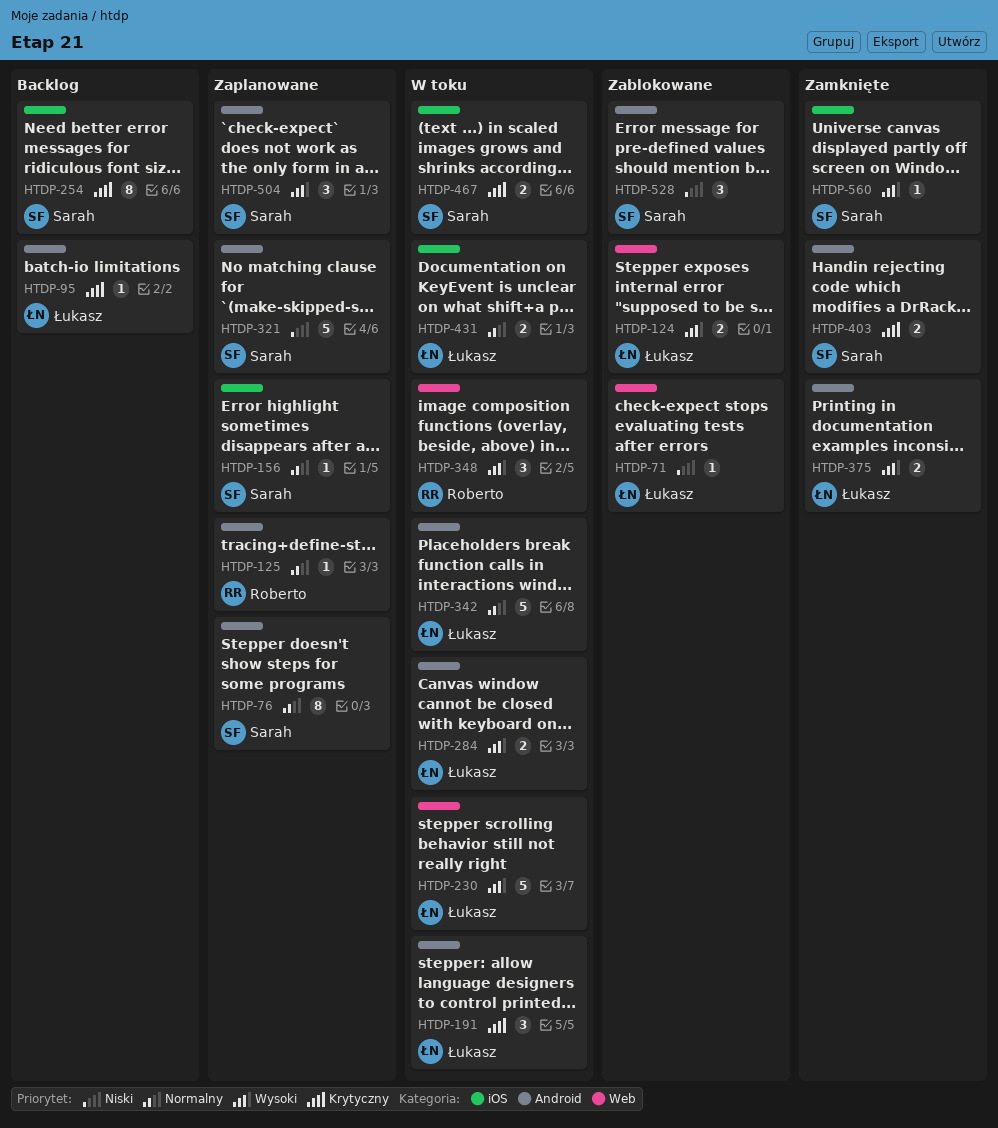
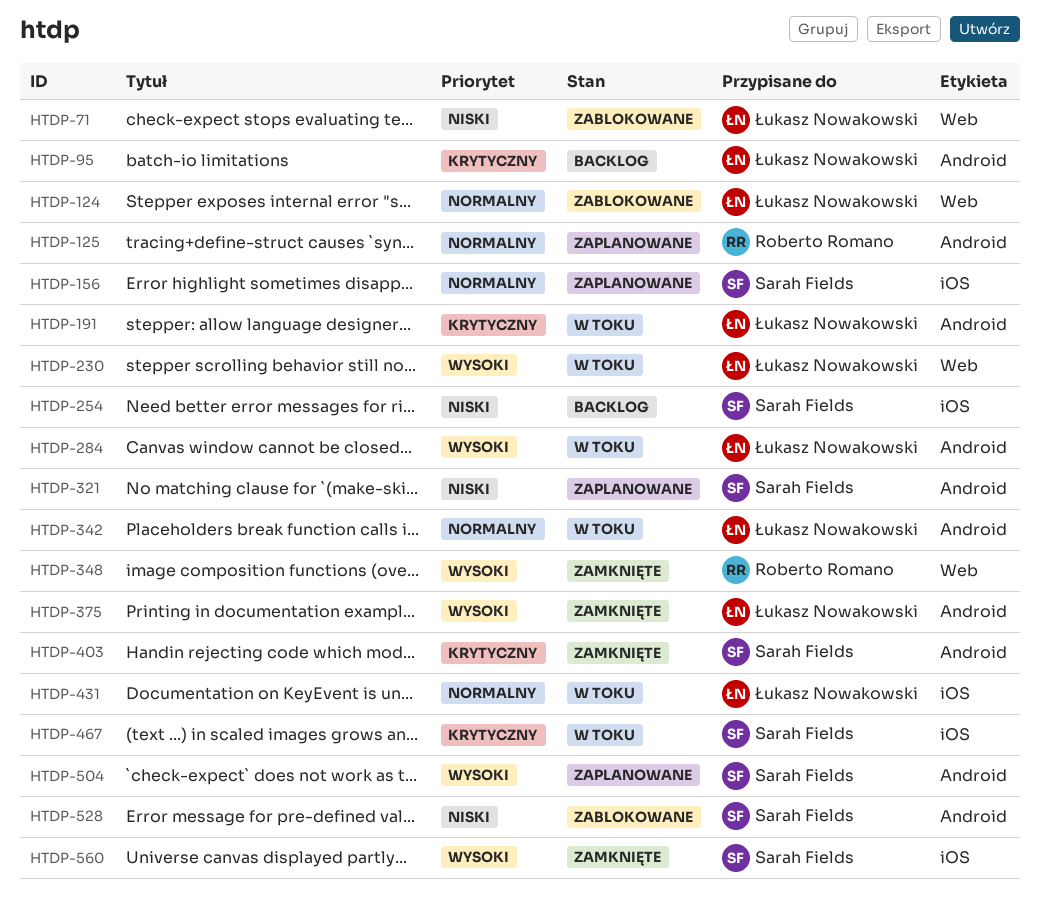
HTDP-76: present -> none
HTDP-124, priority: Wysoki -> Normalny
HTDP-254, priority: Krytyczny -> Niski
HTDP-348, status: W toku -> Zamknięte

